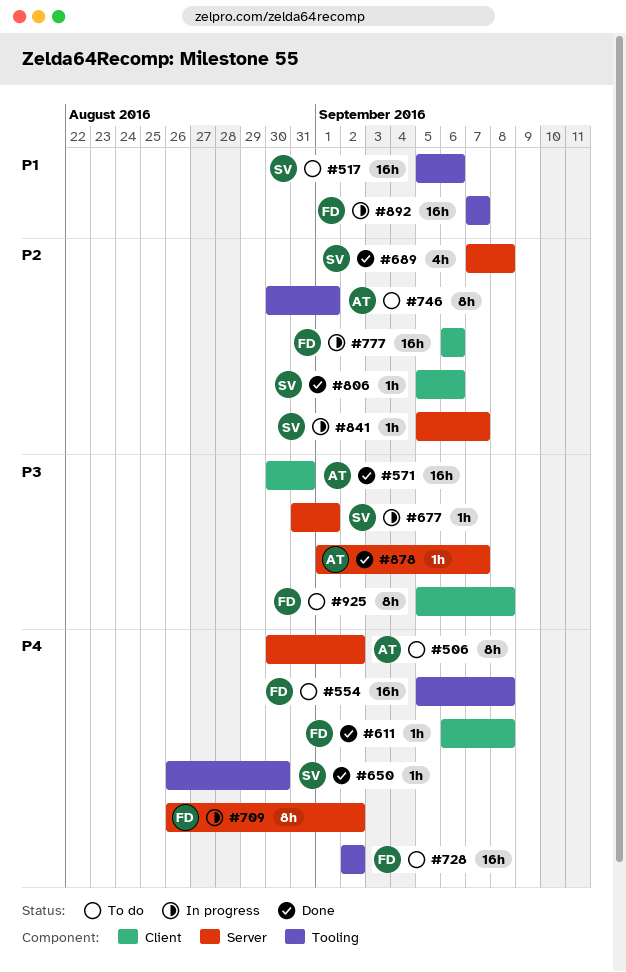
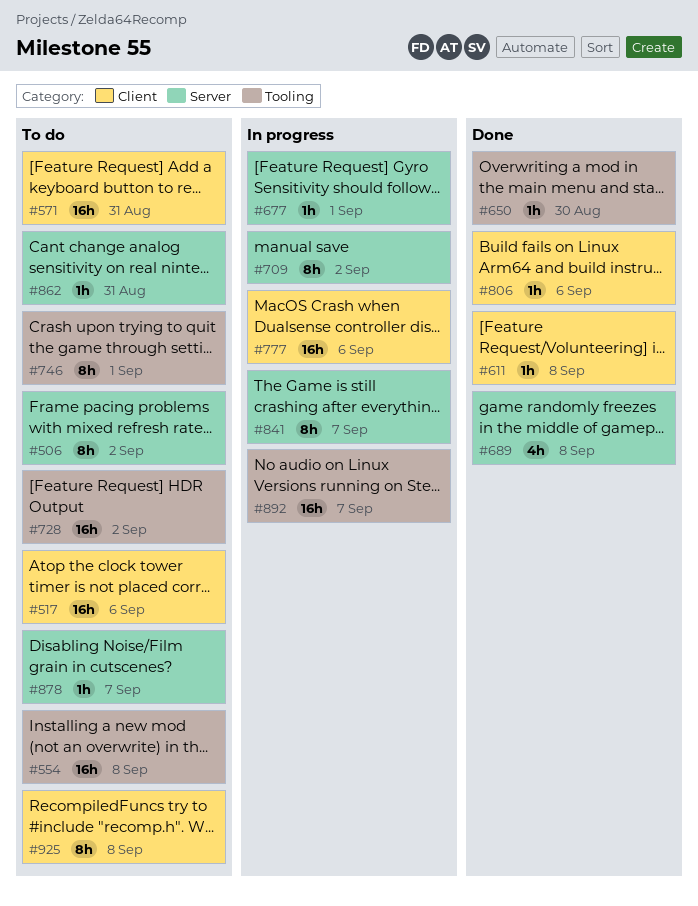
#517, label: Tooling -> Client
#571, status: Done -> To do
#841, estimate: 1h -> 8h
#862: none -> present
#878, status: Done -> To do

